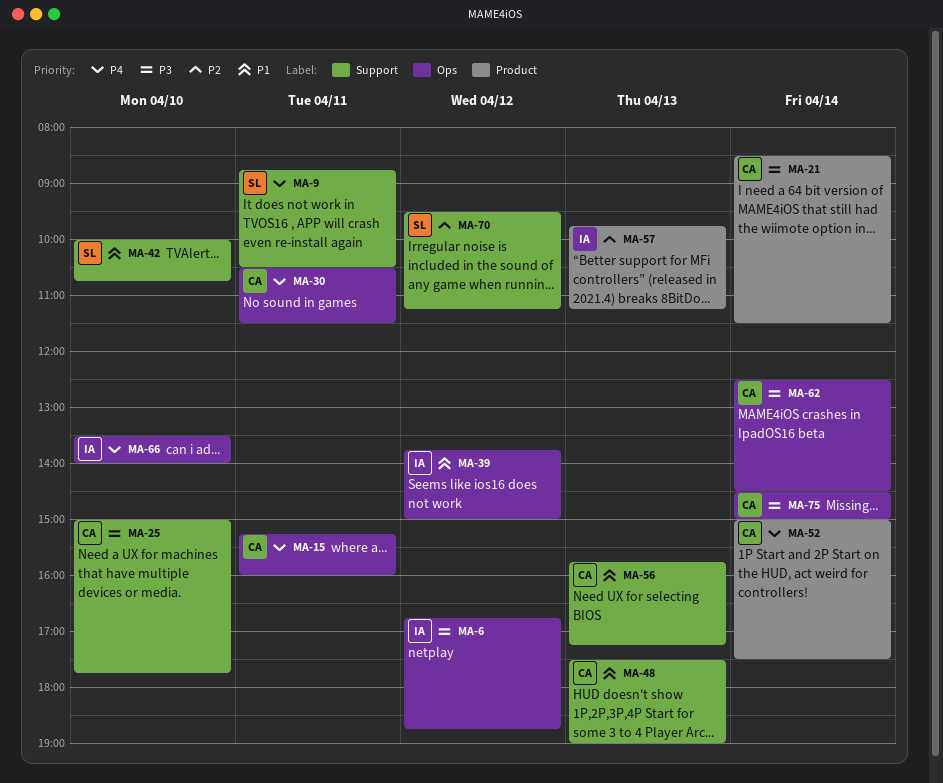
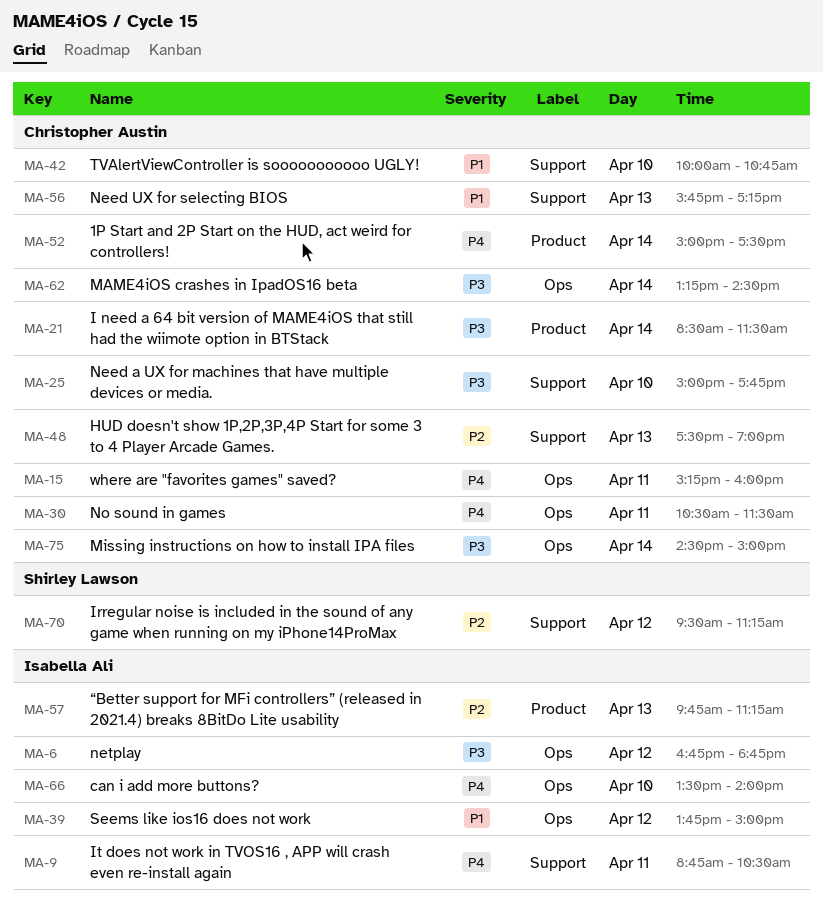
MA-9, owner: Shirley Lawson -> Isabella Ali
MA-42, owner: Shirley Lawson -> Christopher Austin
MA-48, priority: P1 -> P2
MA-62, begins: 12:30 -> 13:15

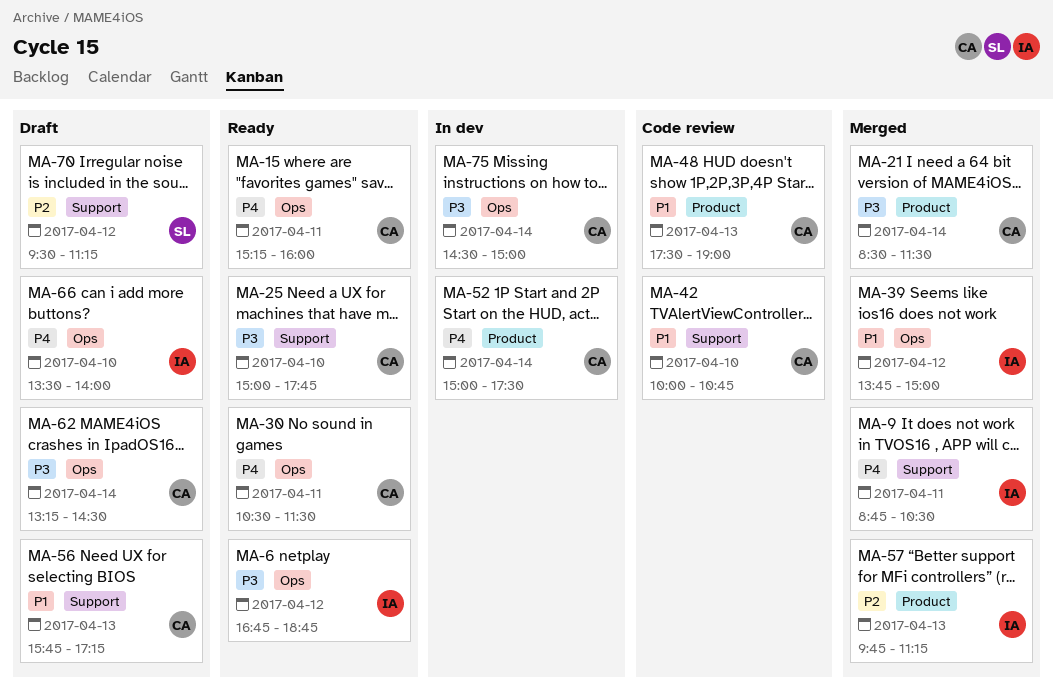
MA-48, priority: P2 -> P1
MA-48, label: Support -> Product

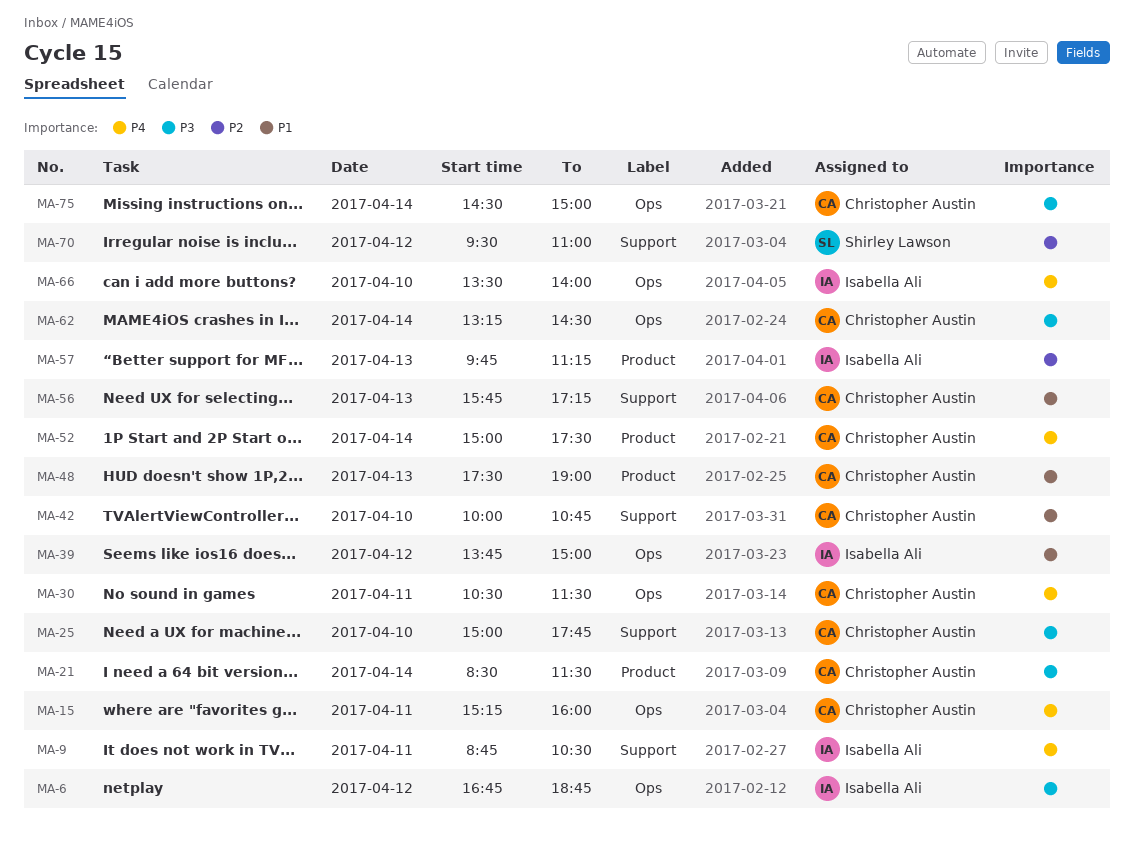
MA-70, ends: 11:15 -> 11:00

